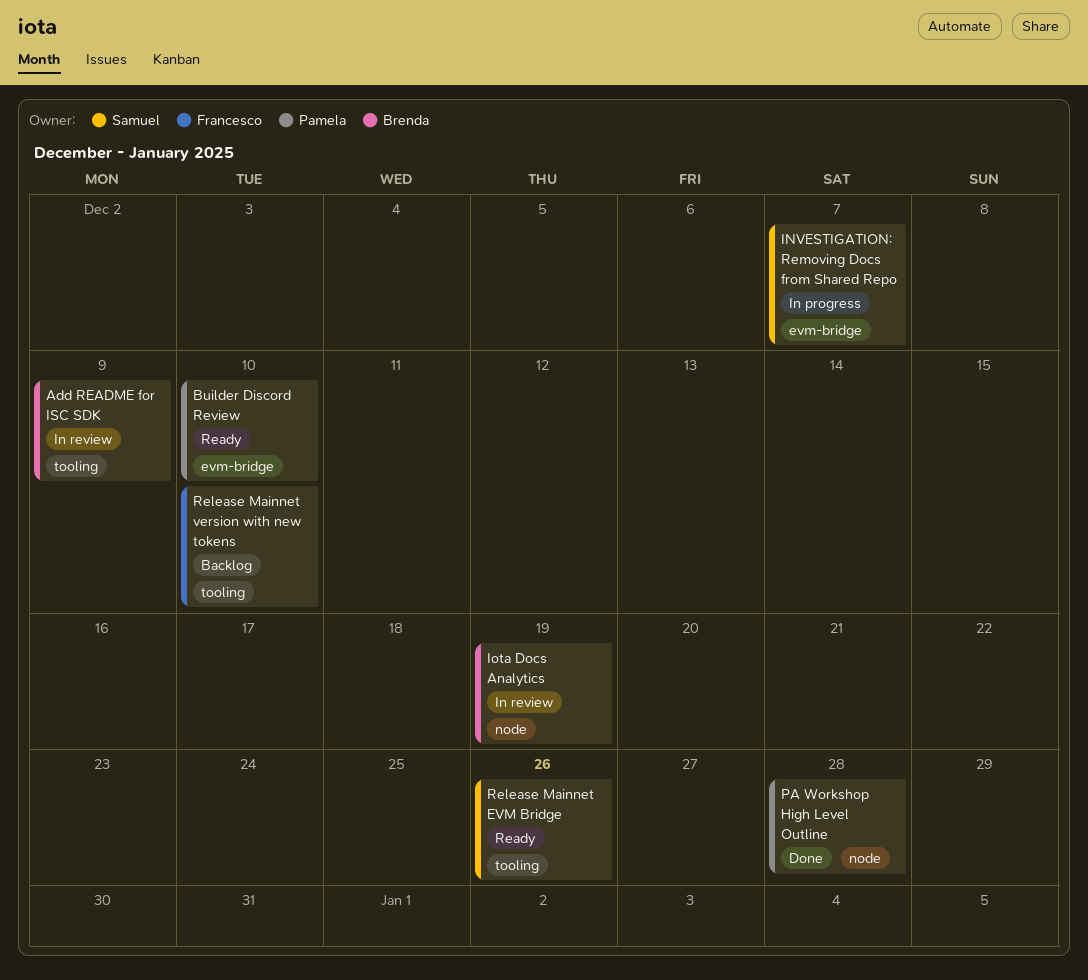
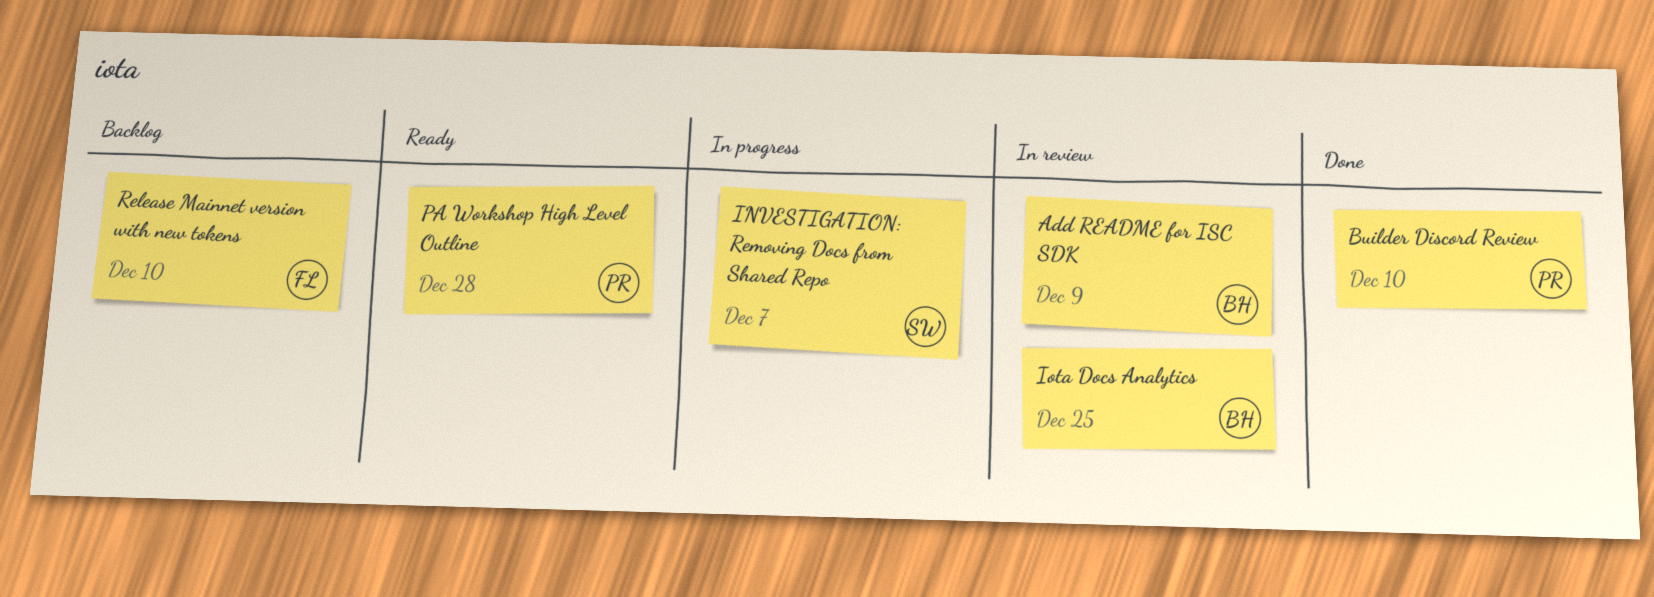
Builder Discord Review, status: Ready -> Done
Iota Docs Analytics, due: Dec 19 -> Dec 25
PA Workshop High Level Outline, status: Done -> Ready
Release Mainnet EVM Bridge: present -> none

